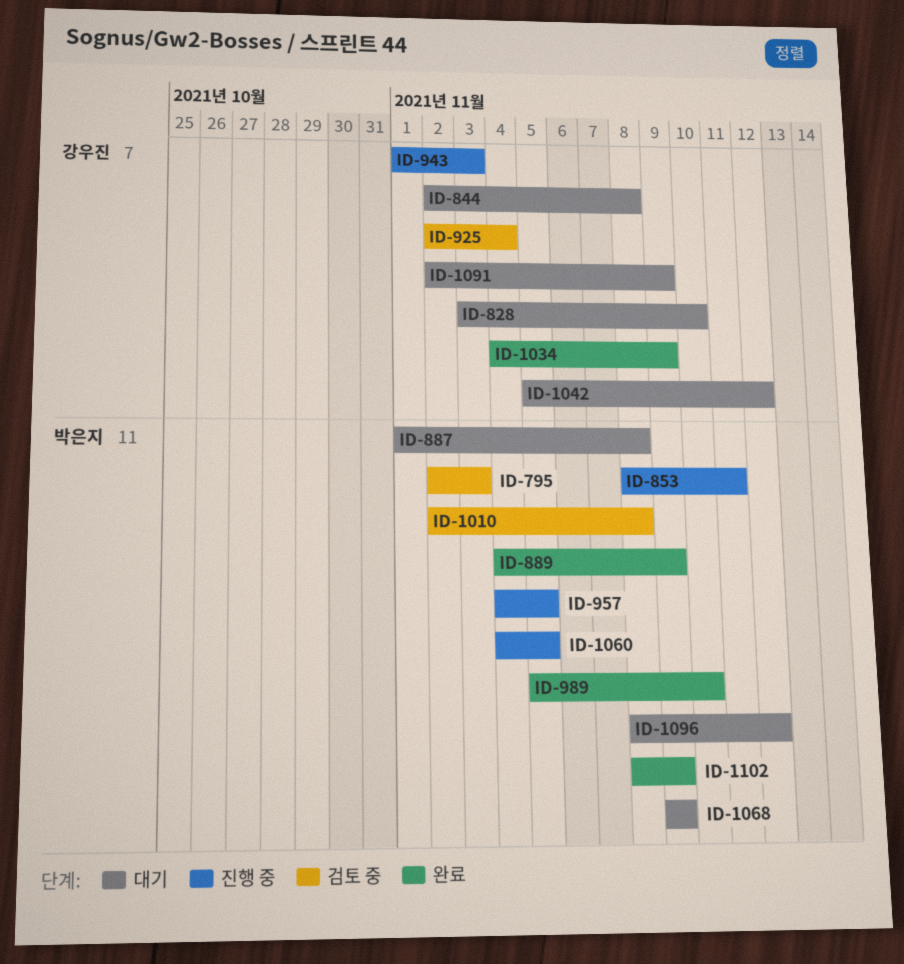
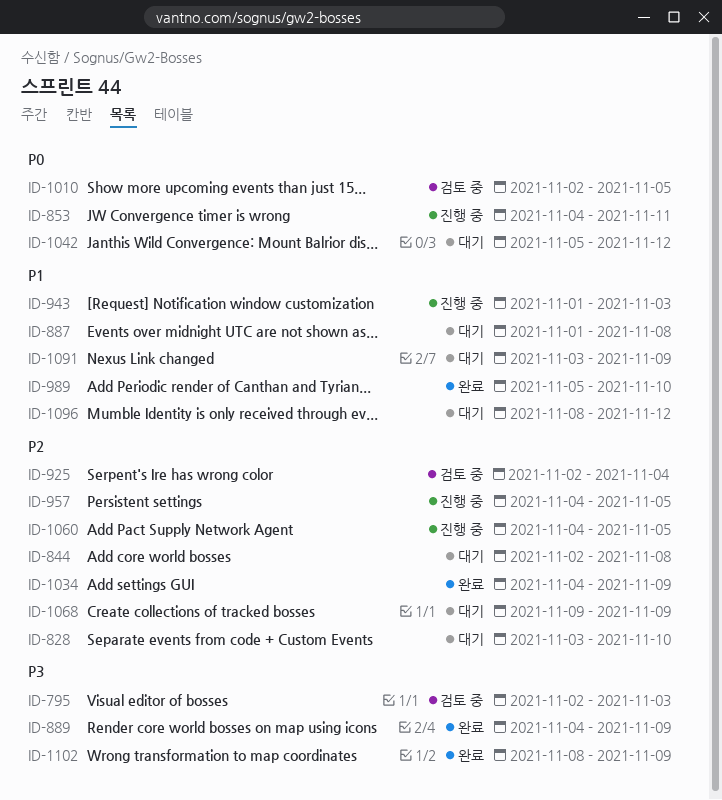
ID-853, start: Nov 8 -> Nov 4
ID-1010, due: Nov 8 -> Nov 5
ID-1091, start: Nov 2 -> Nov 3

